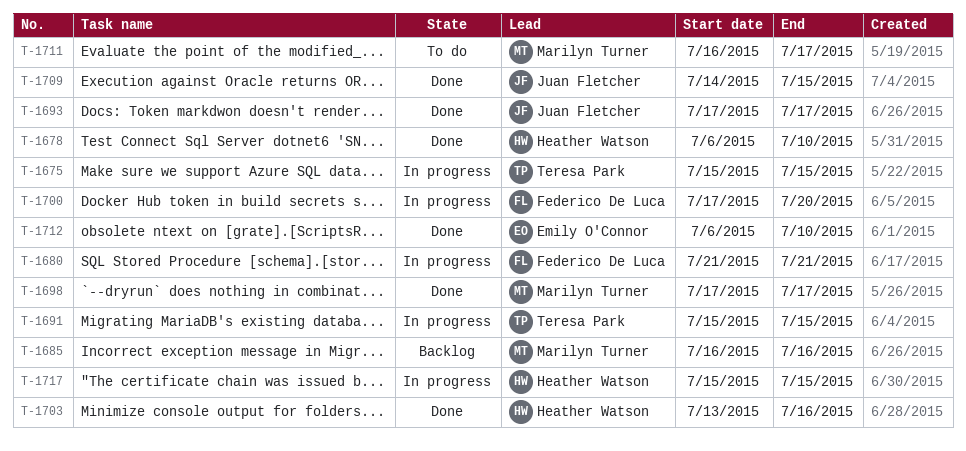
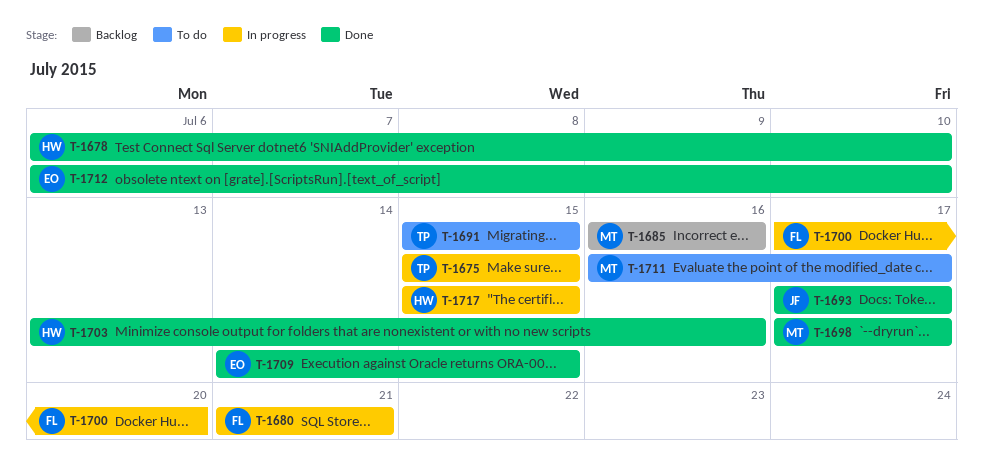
T-1691, status: In progress -> To do
T-1709, owner: Juan Fletcher -> Emily O'Connor

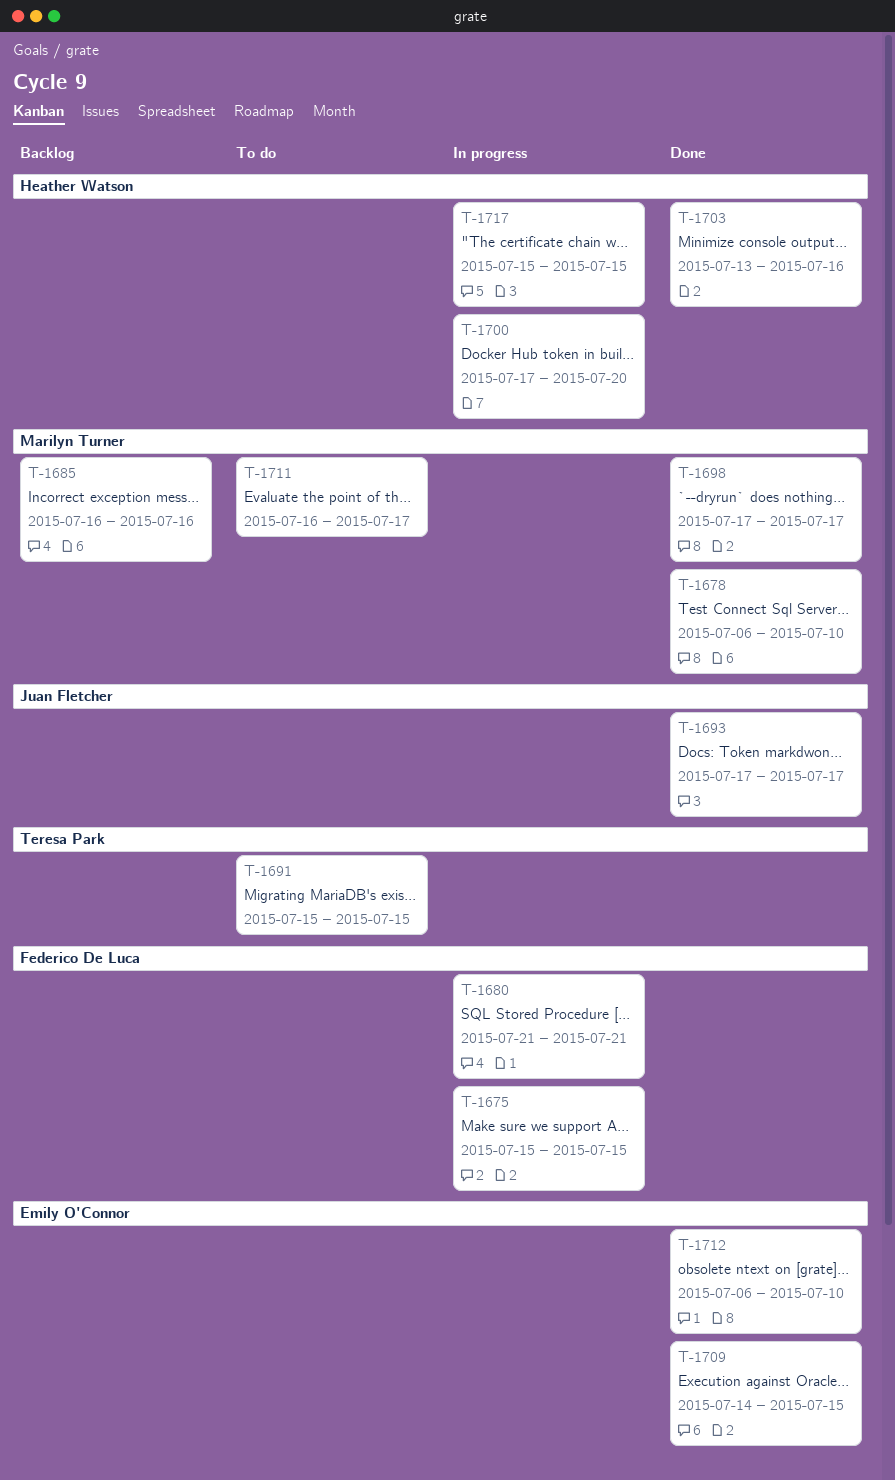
T-1675, owner: Teresa Park -> Federico De Luca
T-1678, owner: Heather Watson -> Marilyn Turner
T-1700, owner: Federico De Luca -> Heather Watson

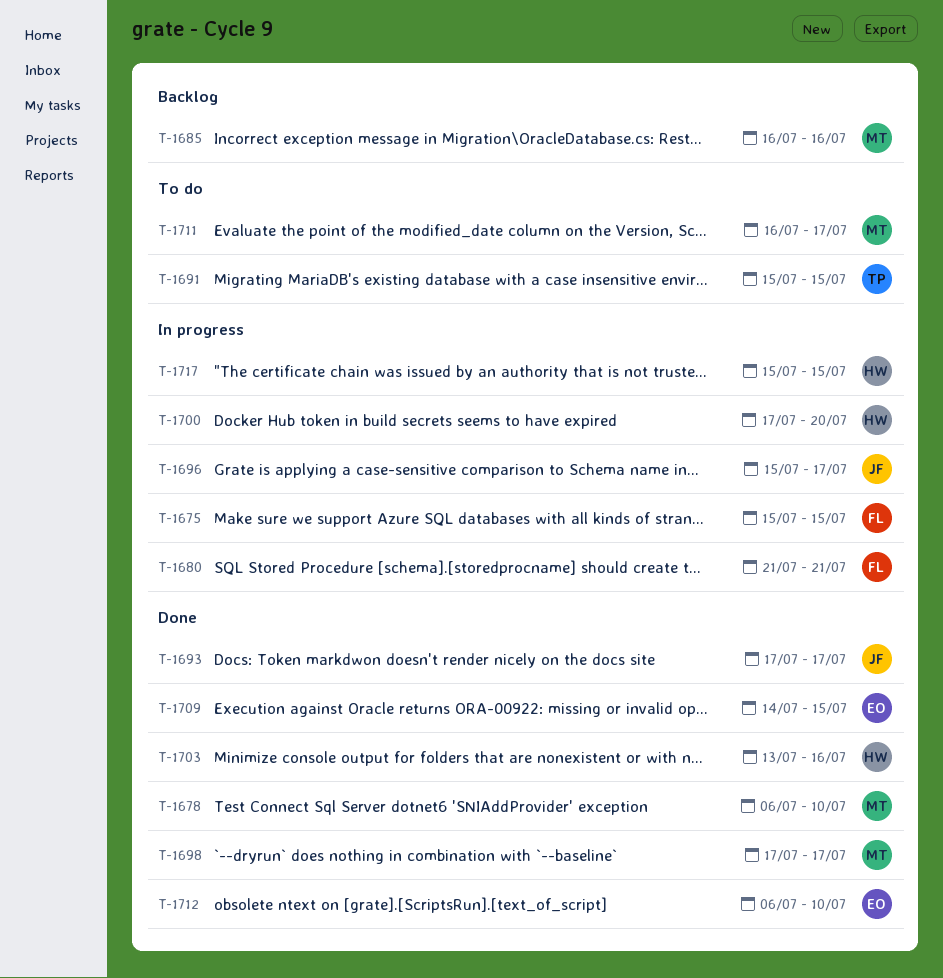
T-1696: none -> present

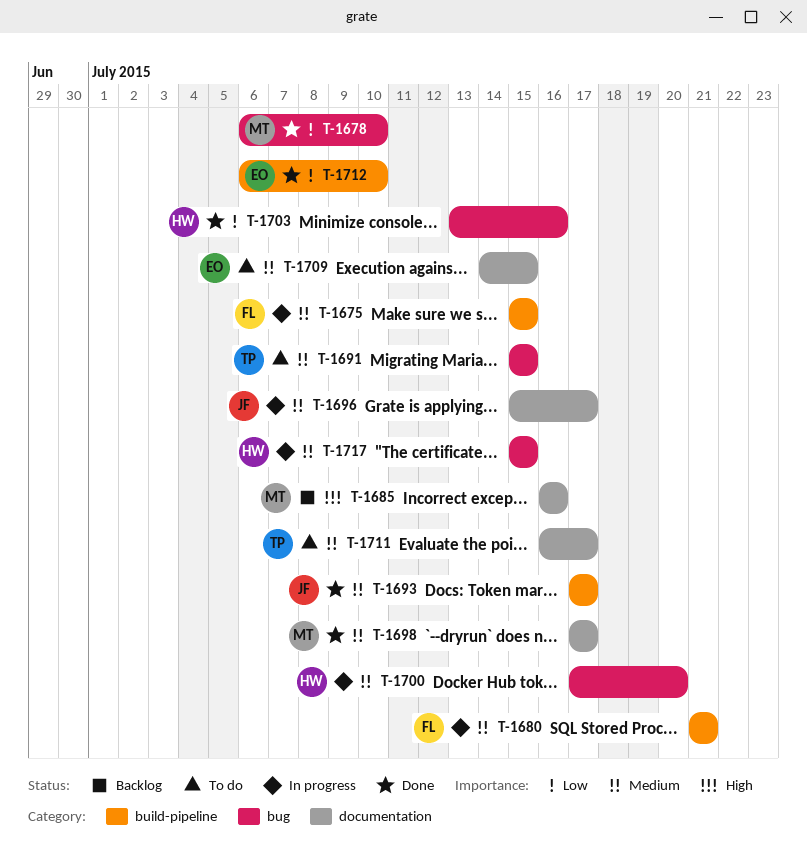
T-1709, status: Done -> To do
T-1711, owner: MT -> TP

